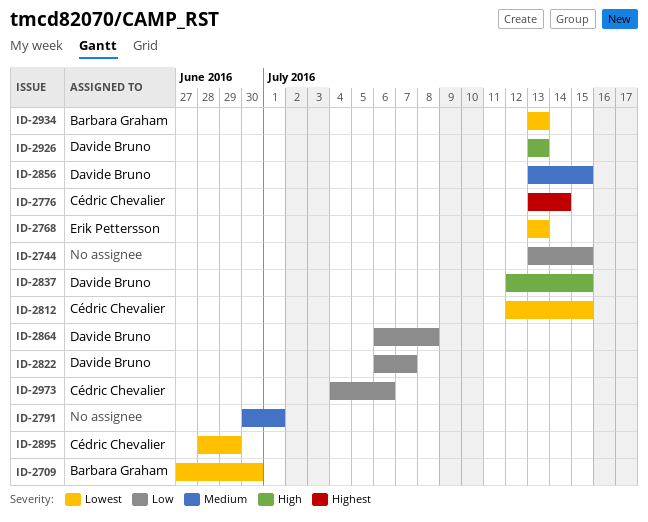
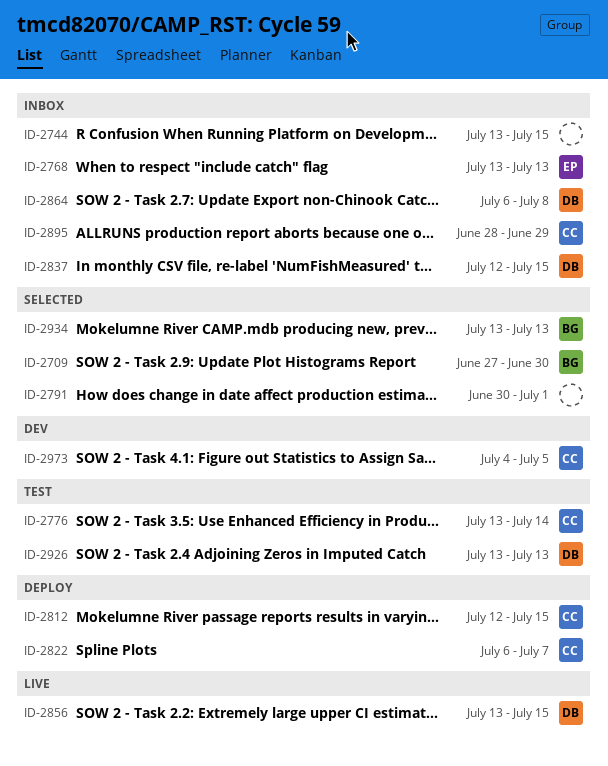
ID-2822, owner: Davide Bruno -> Cédric Chevalier
ID-2973, due: Jul 6 -> Jul 5

